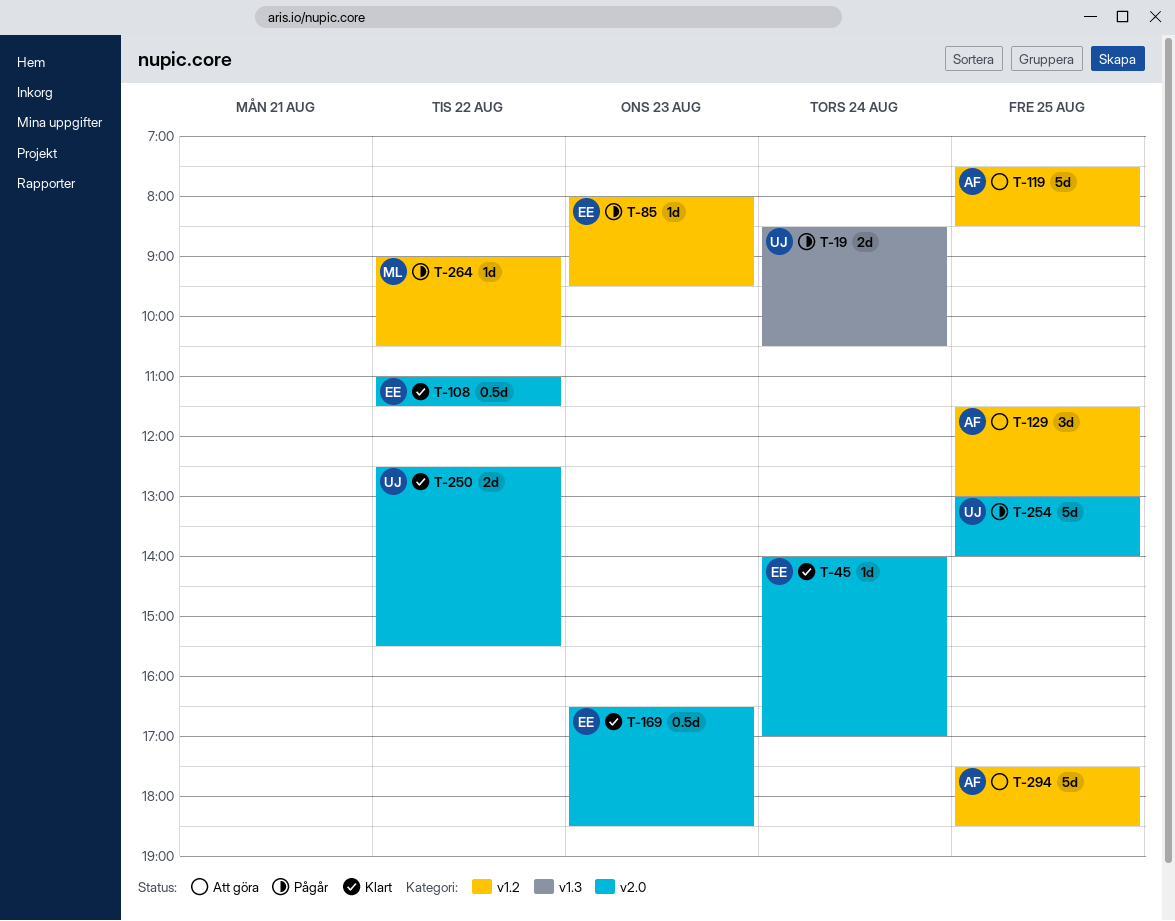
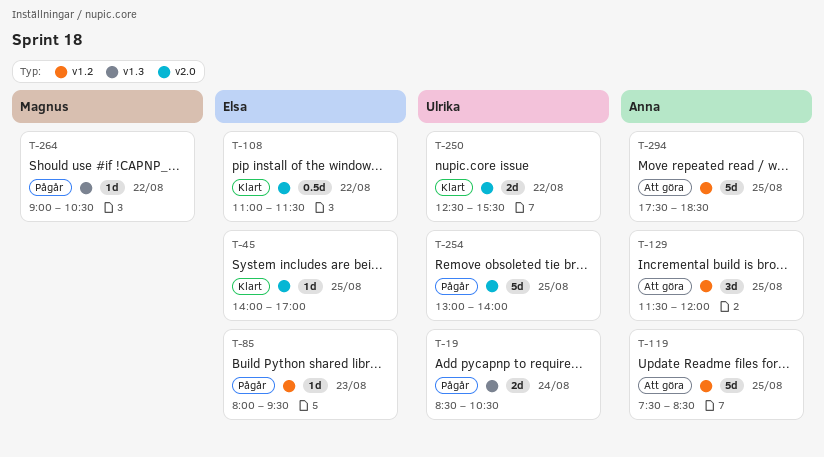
T-45, day: Aug 24 -> Aug 25
T-129, ends: 13:00 -> 12:00
T-169: present -> none
T-264, label: v1.2 -> v1.3

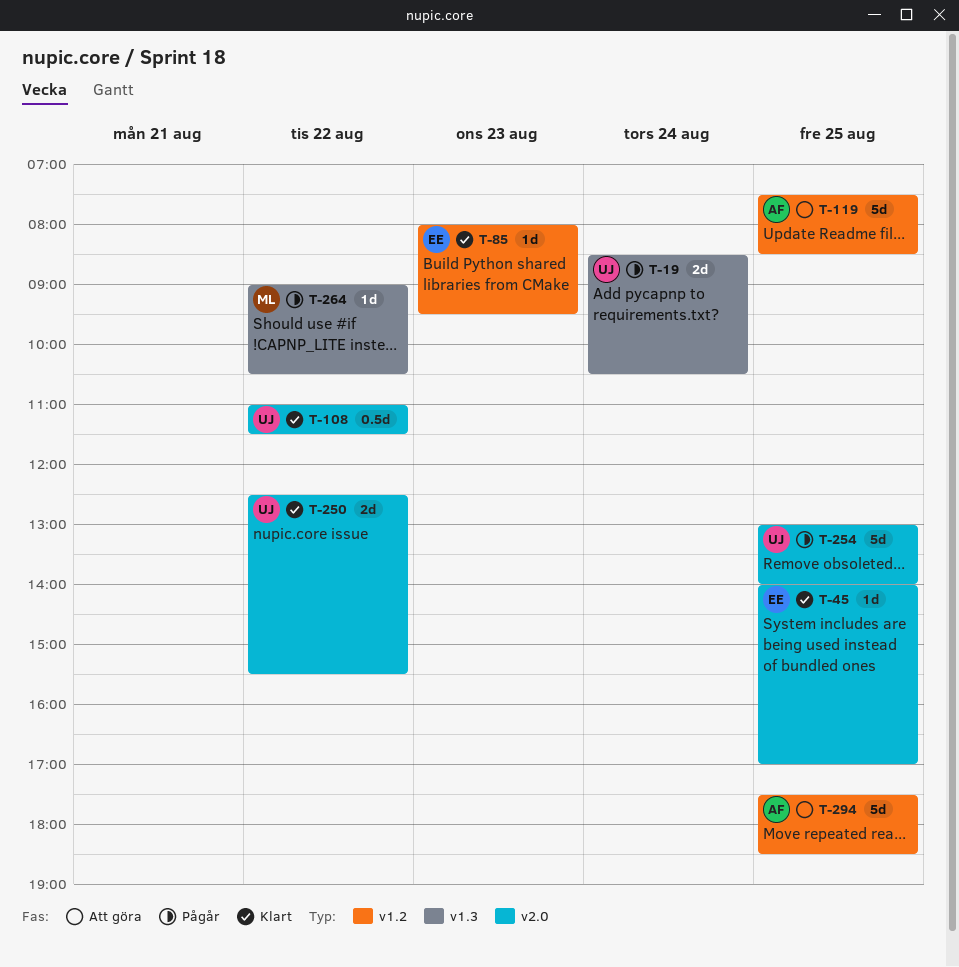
T-85, status: Pågår -> Klart
T-108, owner: Elsa -> Ulrika
T-129: present -> none

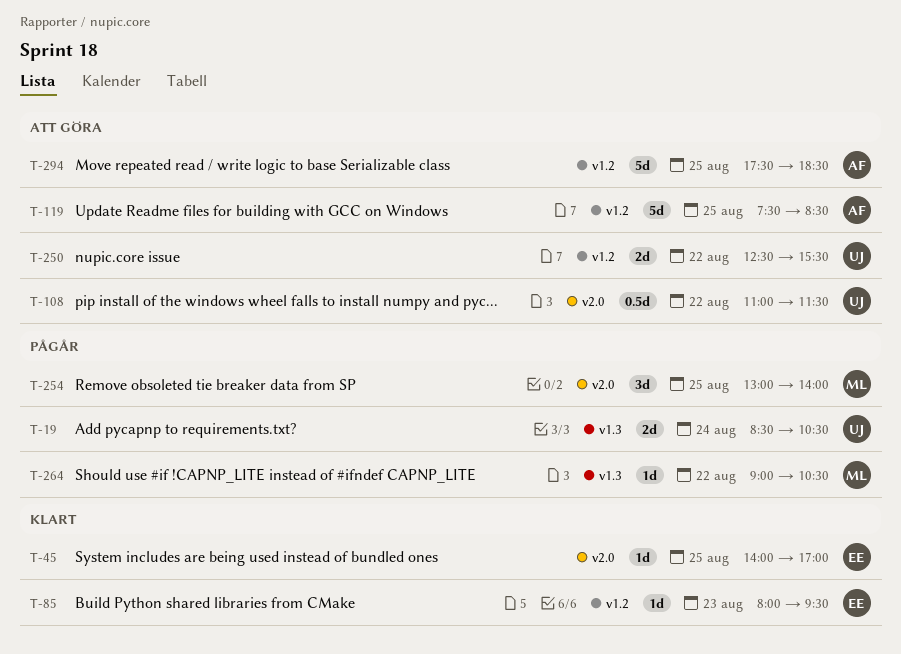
T-108, status: Klart -> Att göra
T-250, status: Klart -> Att göra
T-250, label: v2.0 -> v1.2
T-254, owner: UJ -> ML
T-254, estimate: 5d -> 3d

